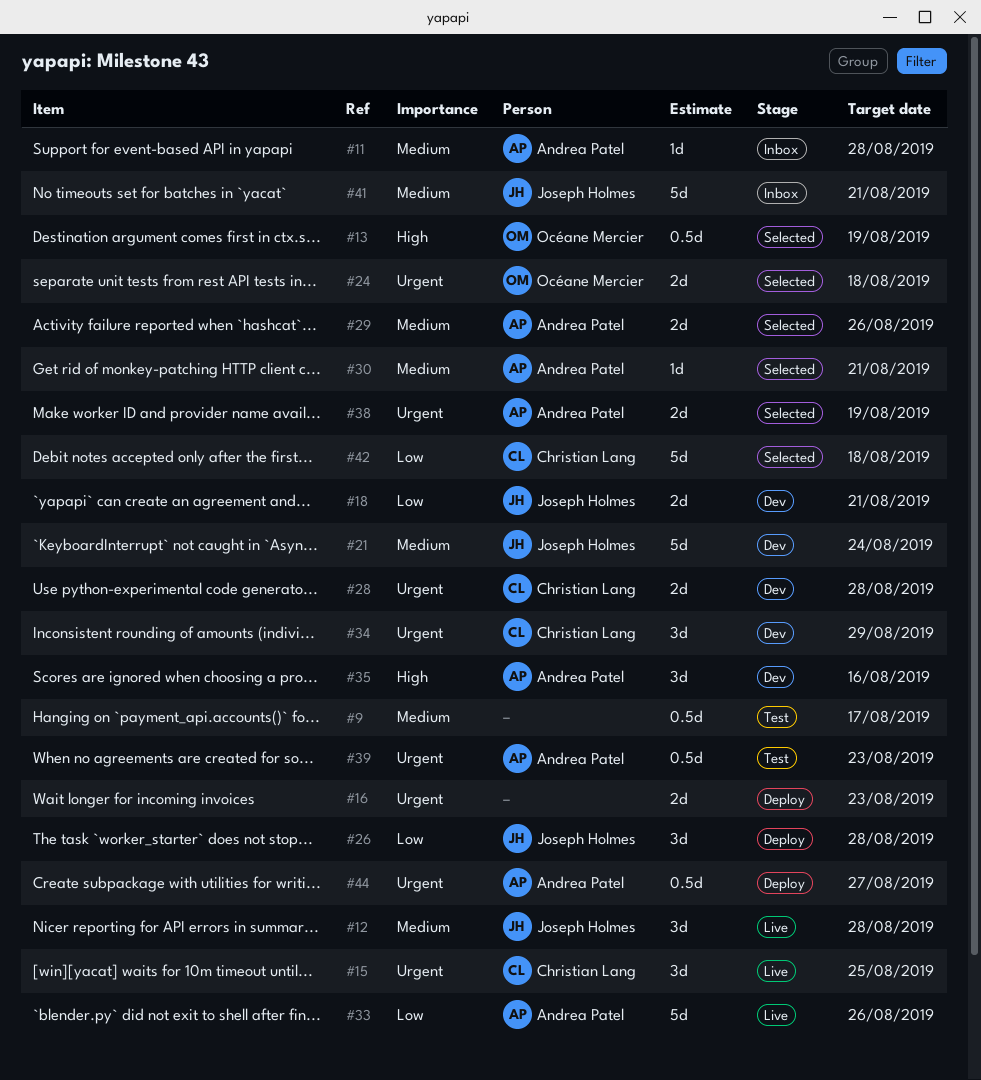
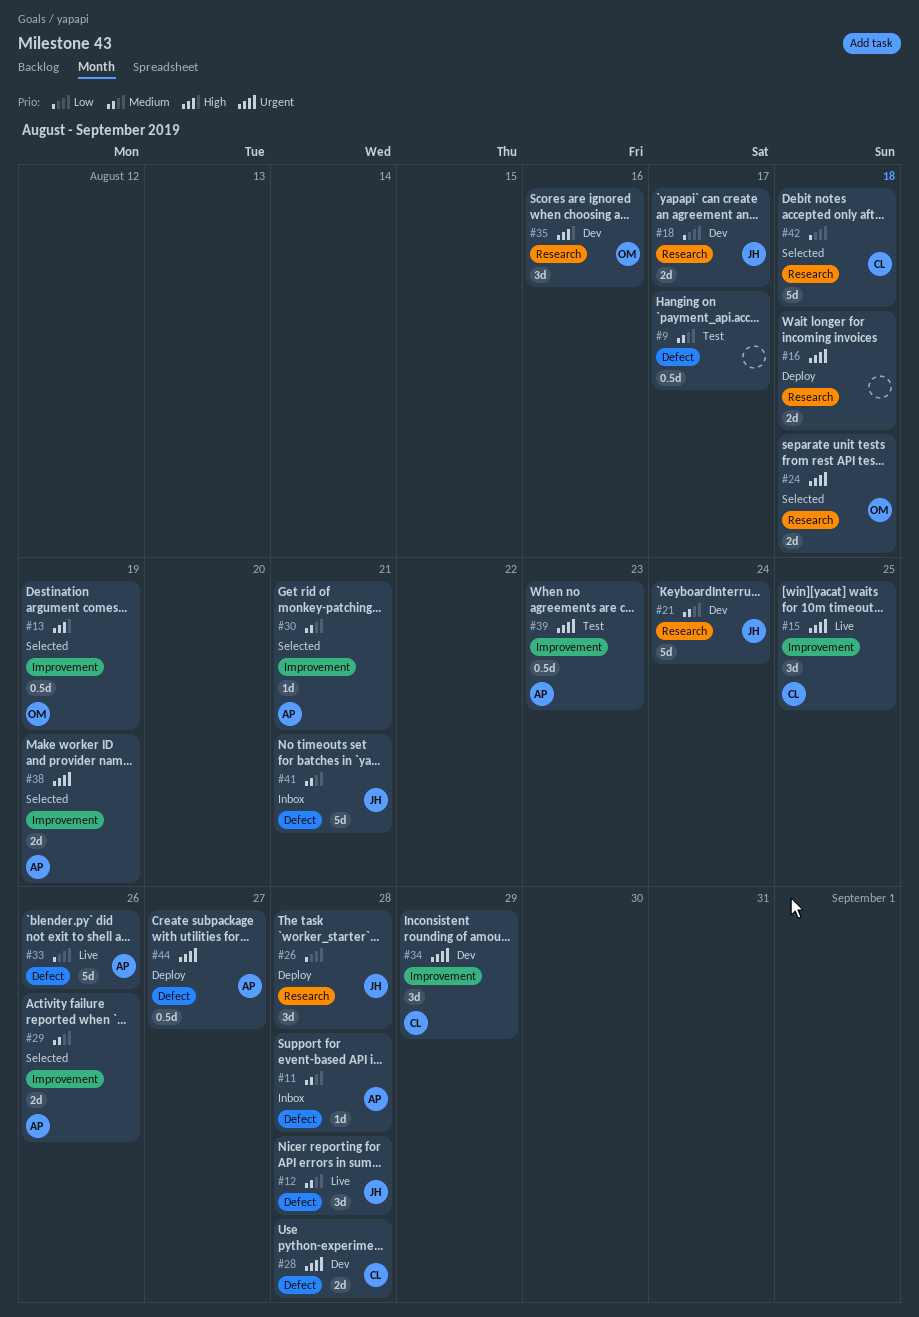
#16, due: Aug 23 -> Aug 18
#18, due: Aug 21 -> Aug 17
#35, owner: Andrea Patel -> Océane Mercier

